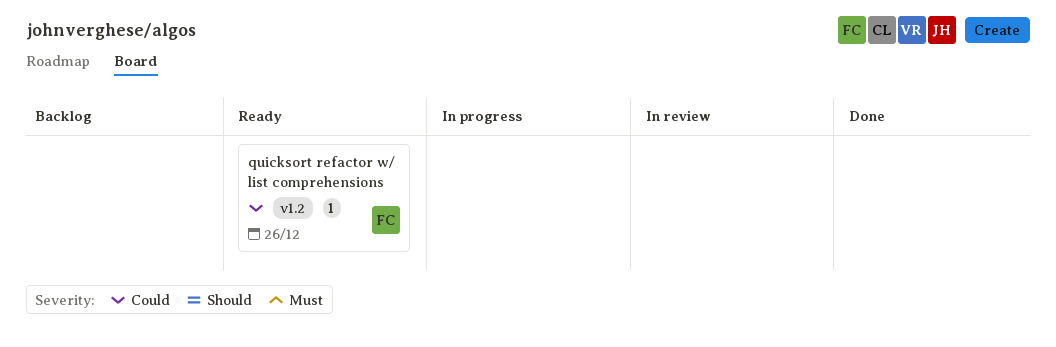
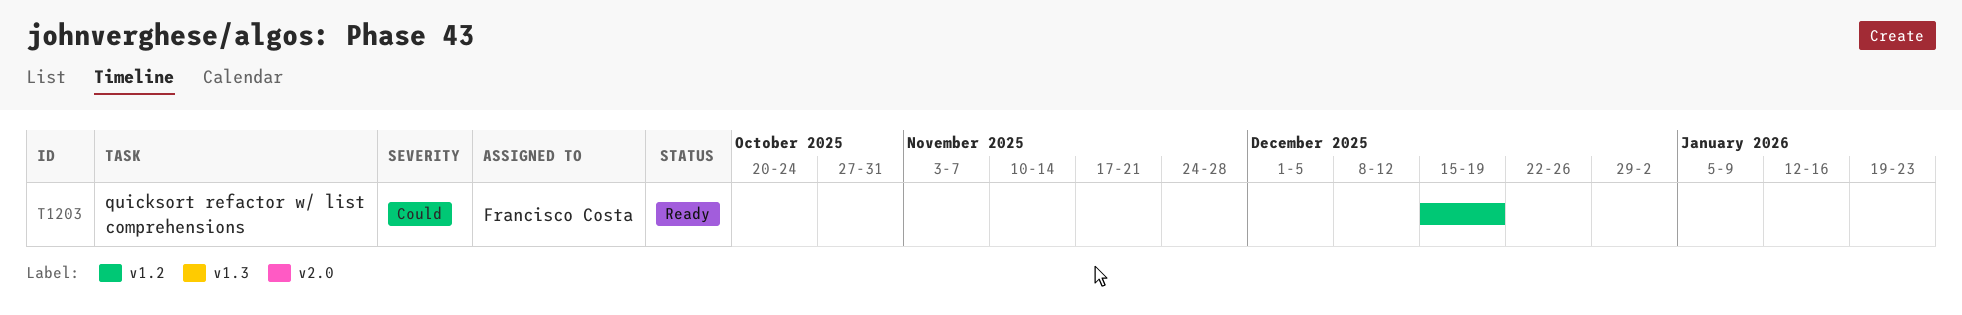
quicksort refactor w/ list comprehensions, due: Dec 26 -> Dec 19

